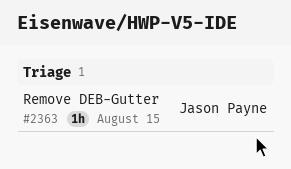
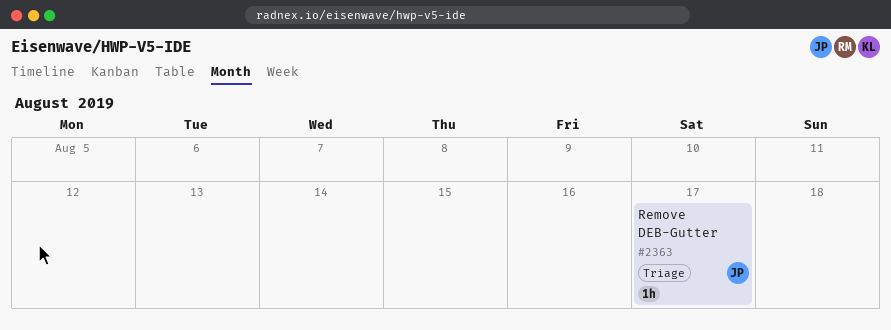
#2363, due: Aug 15 -> Aug 17

